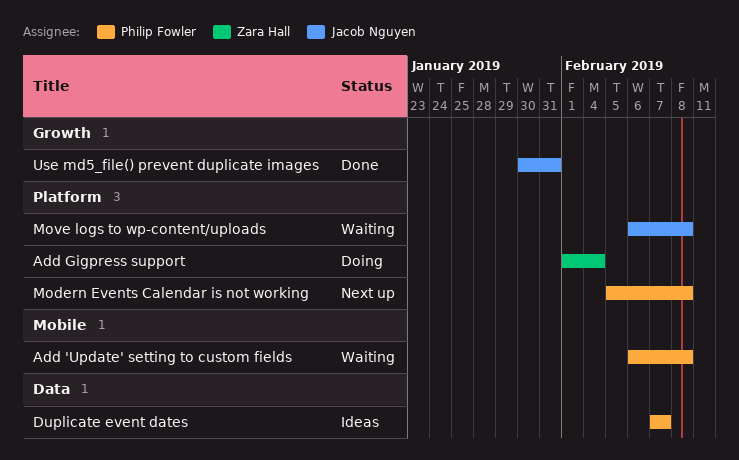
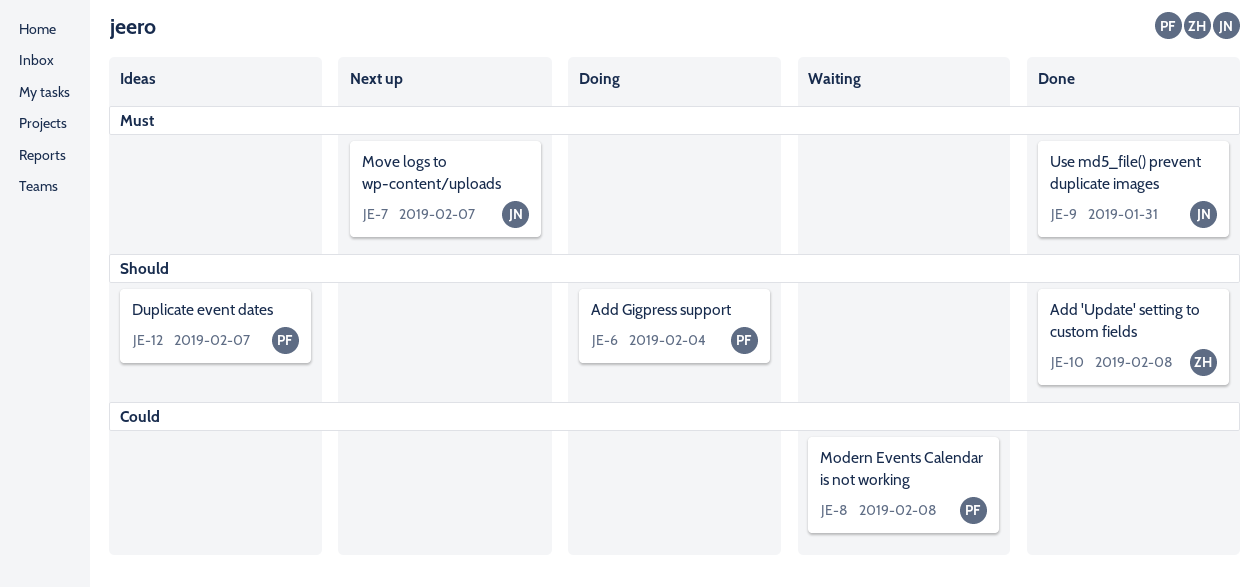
Add 'Update' setting to custom fields, status: Waiting -> Done
Add 'Update' setting to custom fields, owner: Philip Fowler -> Zara Hall
Add Gigpress support, owner: Zara Hall -> Philip Fowler
Modern Events Calendar is not working, status: Next up -> Waiting
Move logs to wp-content/uploads, status: Waiting -> Next up
Move logs to wp-content/uploads, due: Feb 8 -> Feb 7

